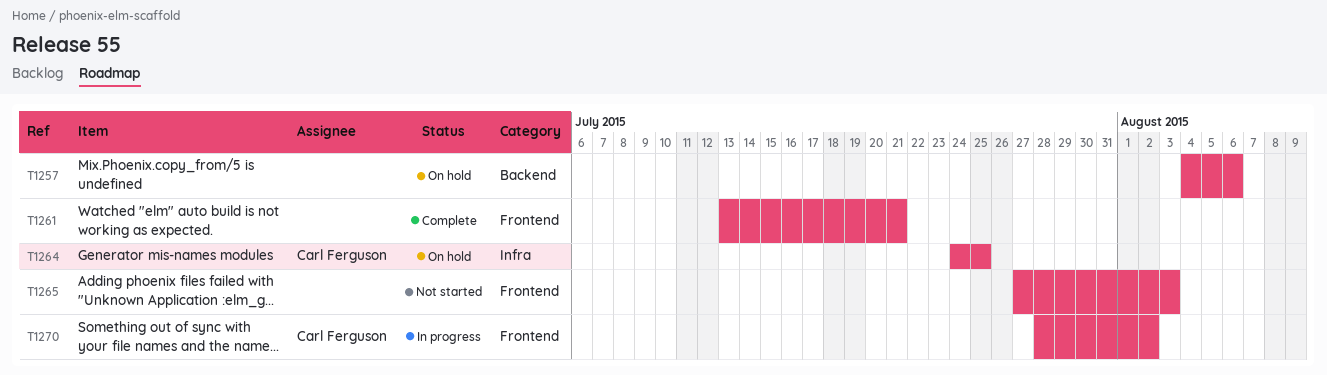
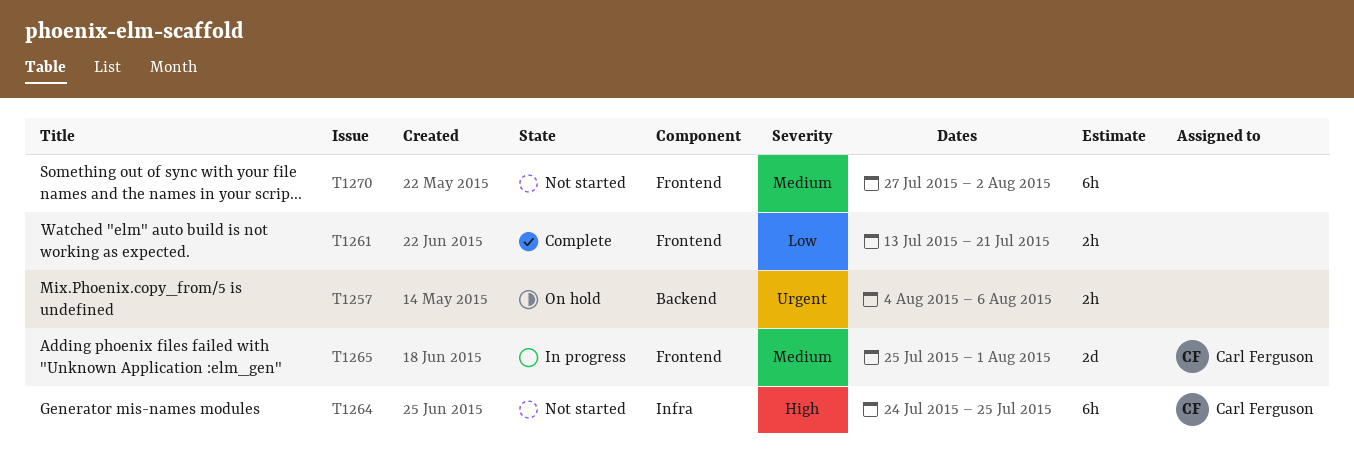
T1264, status: On hold -> Not started
T1265, status: Not started -> In progress
T1265, owner: none -> Carl Ferguson
T1265, start: Jul 27 -> Jul 25
T1265, due: Aug 3 -> Aug 1
T1270, status: In progress -> Not started
T1270, owner: Carl Ferguson -> none
T1270, start: Jul 28 -> Jul 27

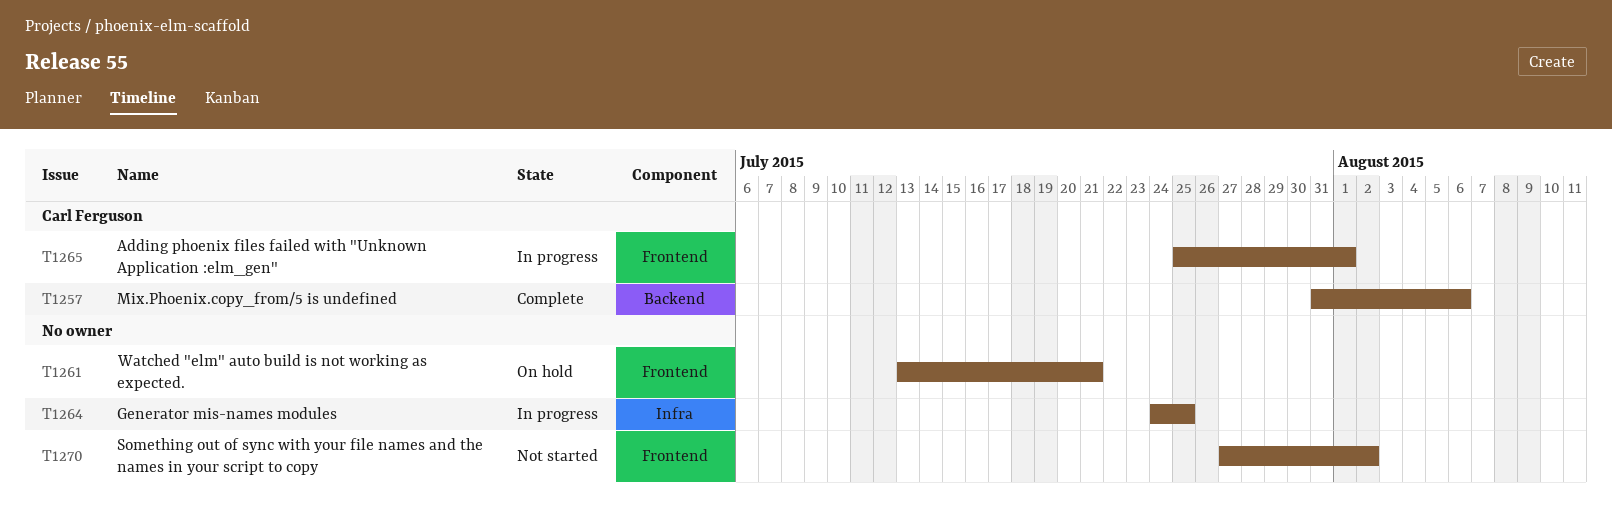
T1257, status: On hold -> Complete
T1257, owner: none -> Carl Ferguson
T1257, start: Aug 4 -> Jul 31
T1261, status: Complete -> On hold
T1264, status: Not started -> In progress
T1264, owner: Carl Ferguson -> none

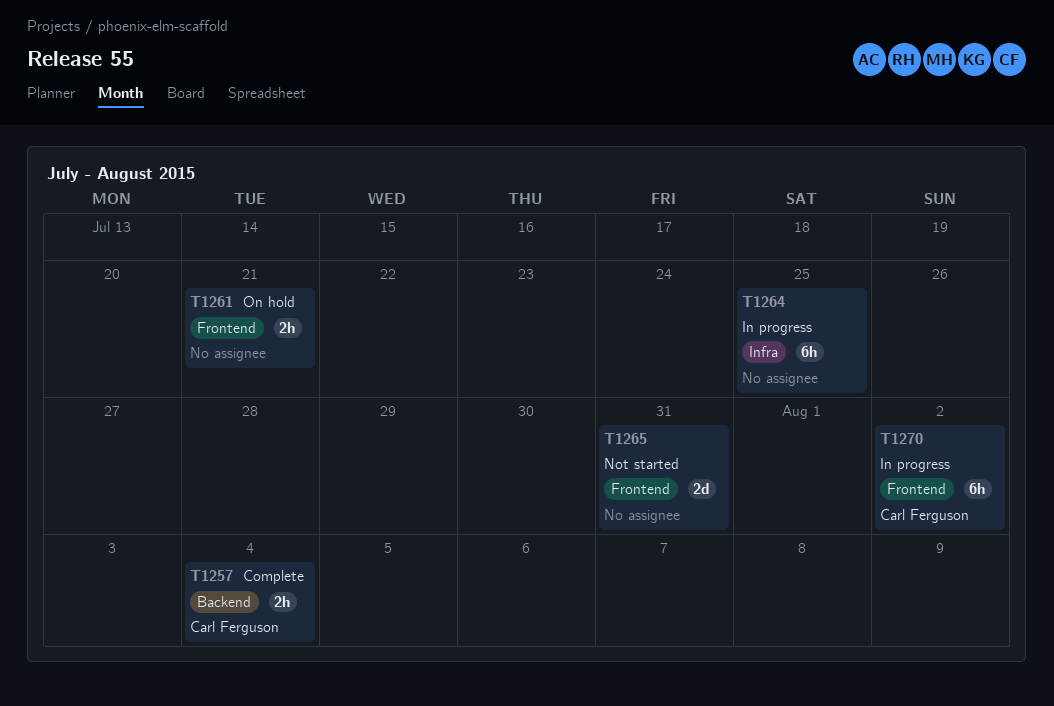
T1257, due: Aug 6 -> Aug 4
T1265, status: In progress -> Not started
T1265, owner: Carl Ferguson -> none
T1265, due: Aug 1 -> Jul 31
T1270, status: Not started -> In progress
T1270, owner: none -> Carl Ferguson

